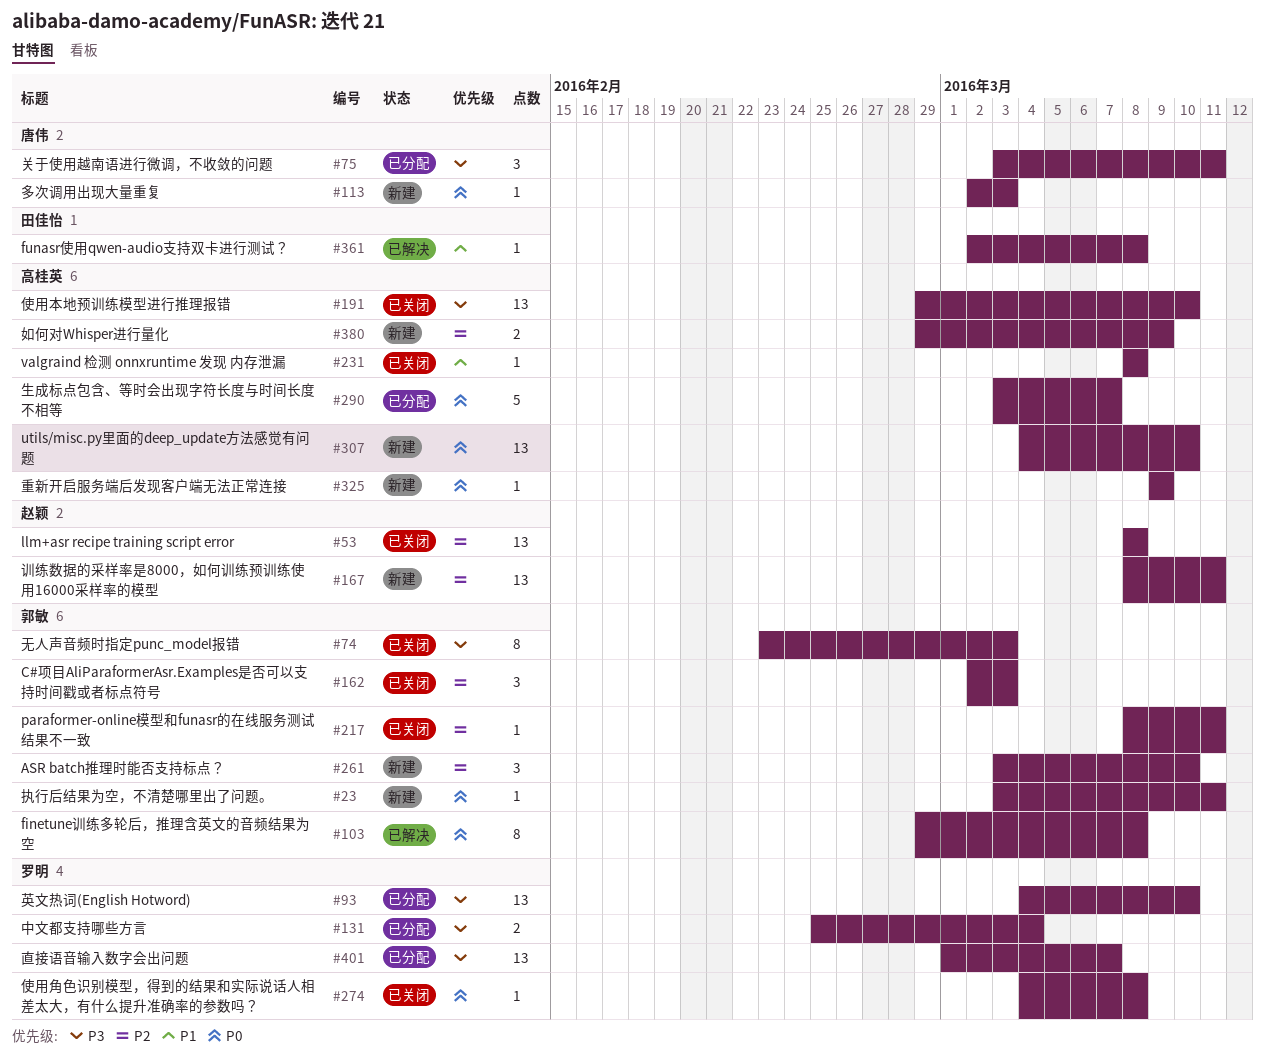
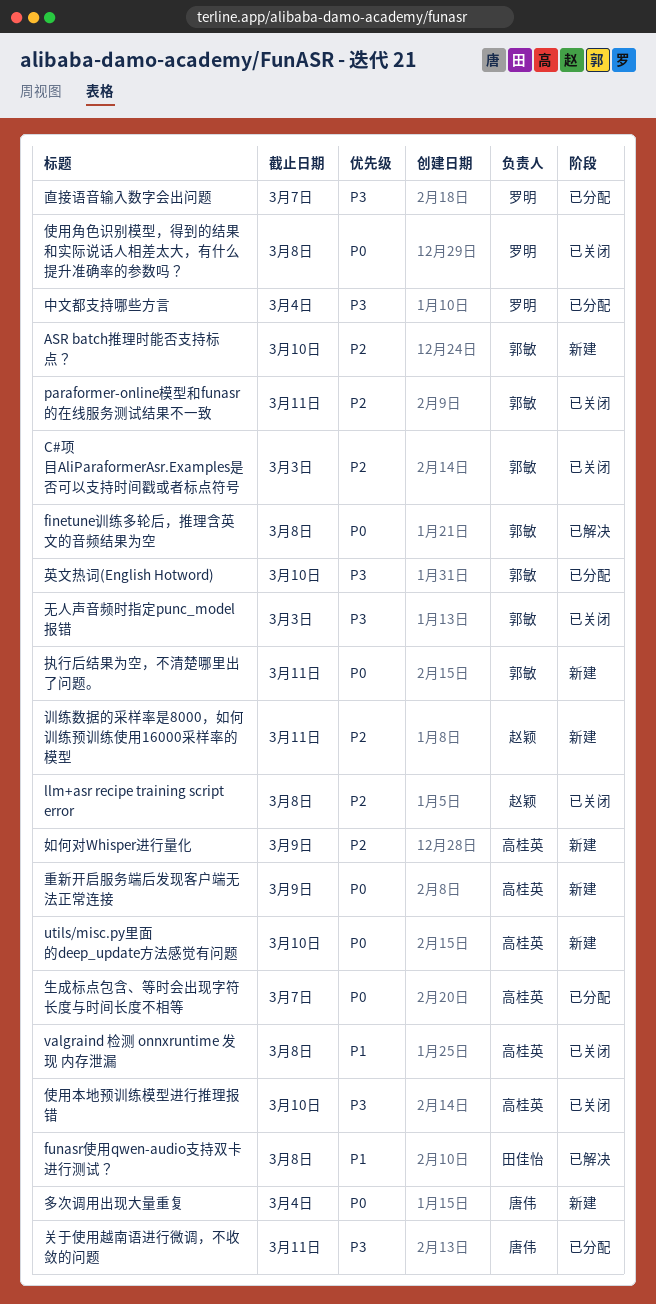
多次调用出现大量重复, due: Mar 3 -> Mar 4
英文热词(English Hotword), owner: 罗明 -> 郭敏

